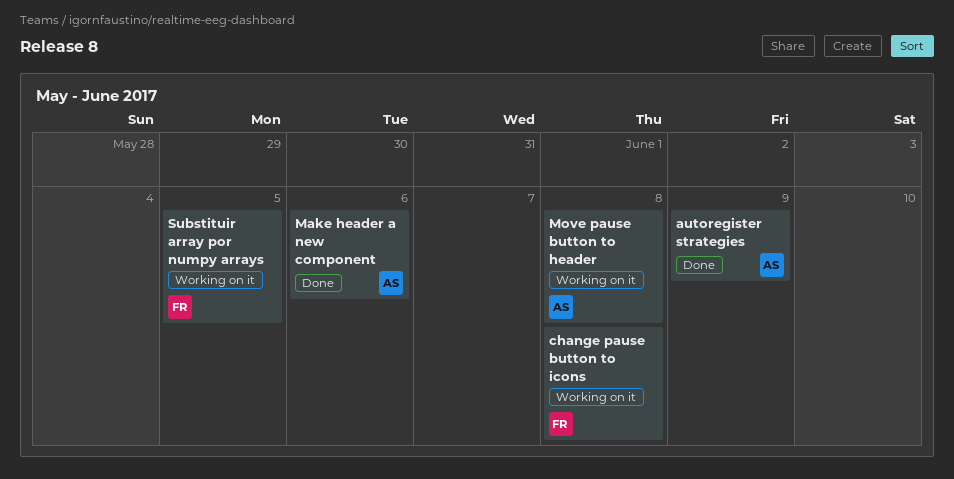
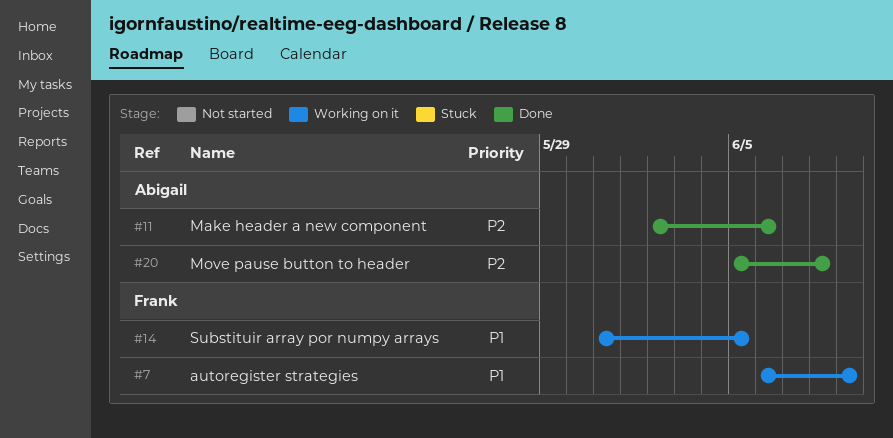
autoregister strategies, status: Done -> Working on it
autoregister strategies, owner: Abigail -> Frank
change pause button to icons: present -> none
Move pause button to header, status: Working on it -> Done

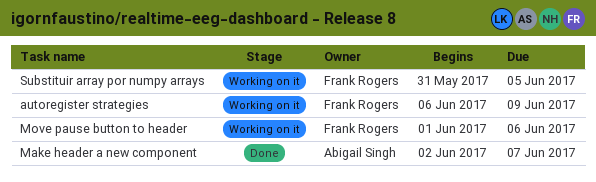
Make header a new component, due: Jun 6 -> Jun 7
Move pause button to header, status: Done -> Working on it
Move pause button to header, owner: Abigail Singh -> Frank Rogers
Move pause button to header, start: Jun 5 -> Jun 1
Move pause button to header, due: Jun 8 -> Jun 6

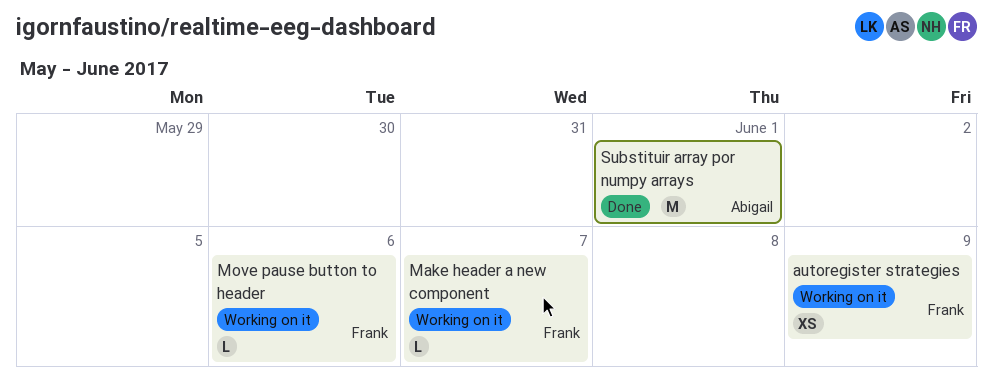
Make header a new component, status: Done -> Working on it
Make header a new component, owner: Abigail Singh -> Frank Rogers
Substituir array por numpy arrays, status: Working on it -> Done
Substituir array por numpy arrays, owner: Frank Rogers -> Abigail Singh
Substituir array por numpy arrays, due: Jun 5 -> Jun 1

